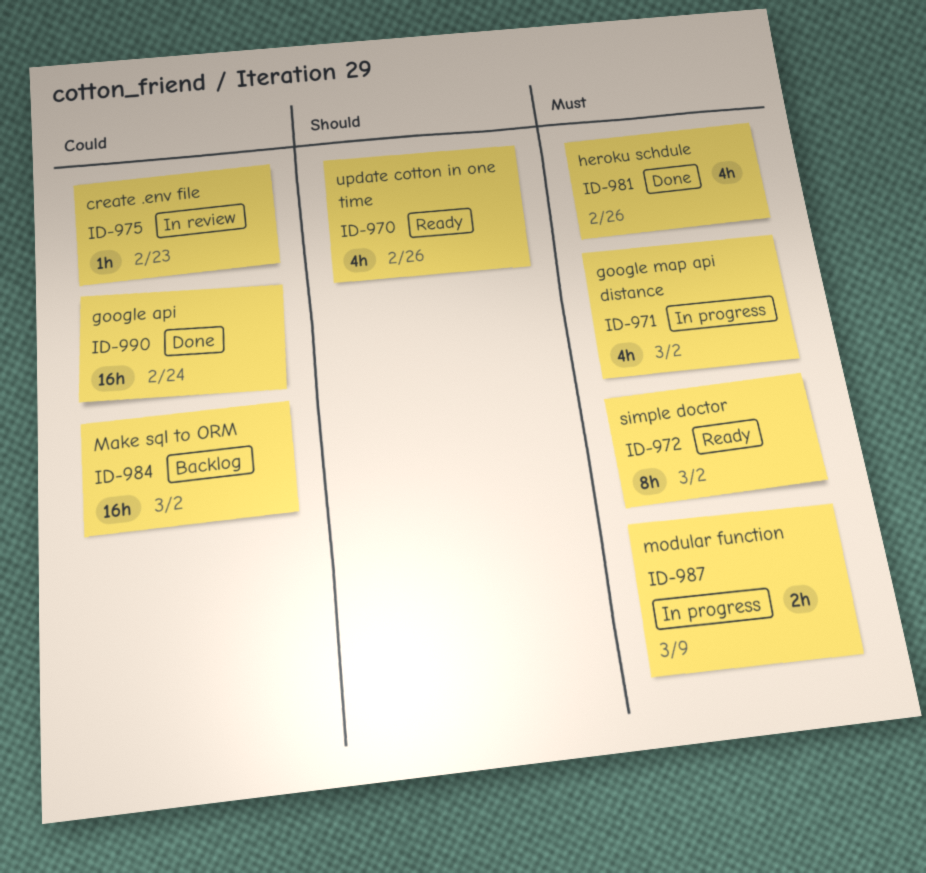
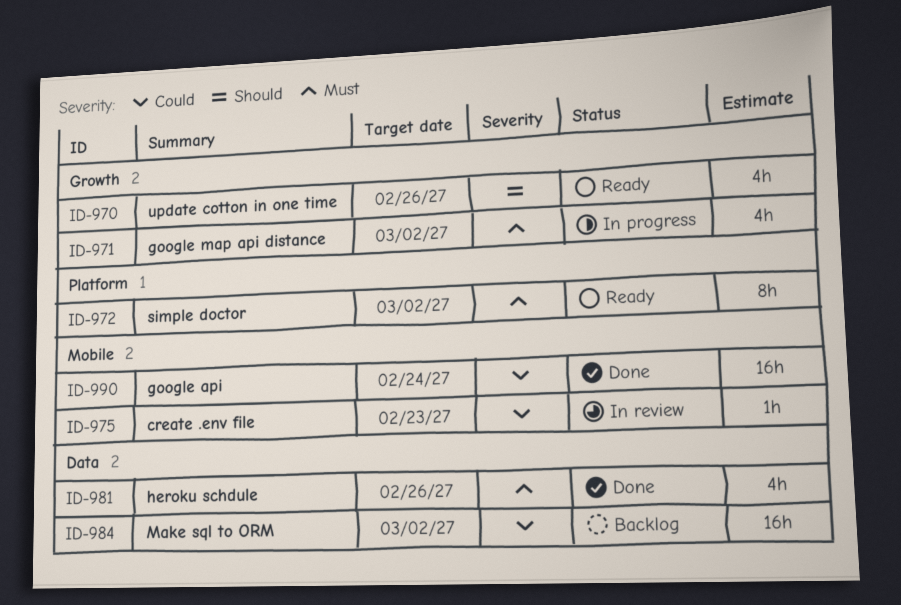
ID-987: present -> none

